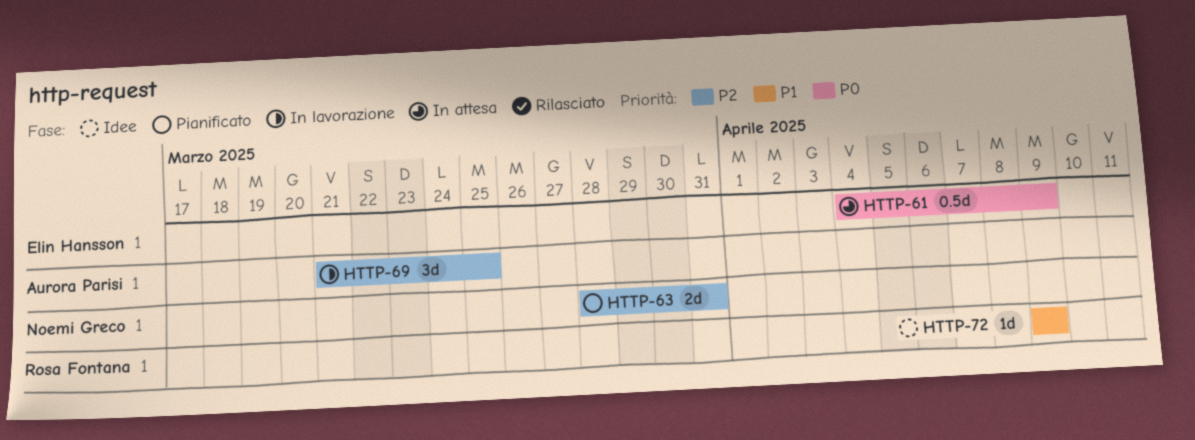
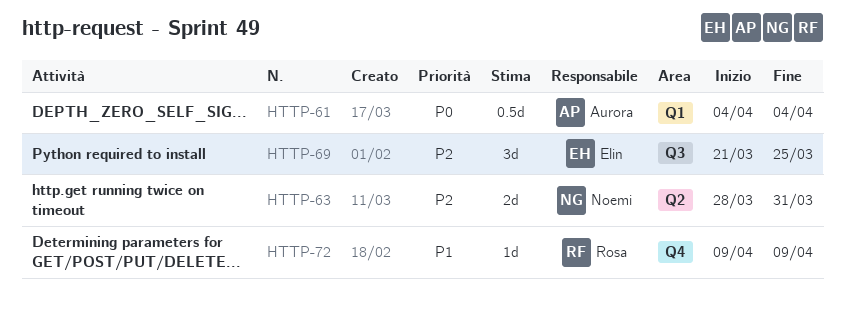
HTTP-61, owner: Elin Hansson -> Aurora Parisi
HTTP-61, due: Apr 9 -> Apr 4
HTTP-69, owner: Aurora Parisi -> Elin Hansson

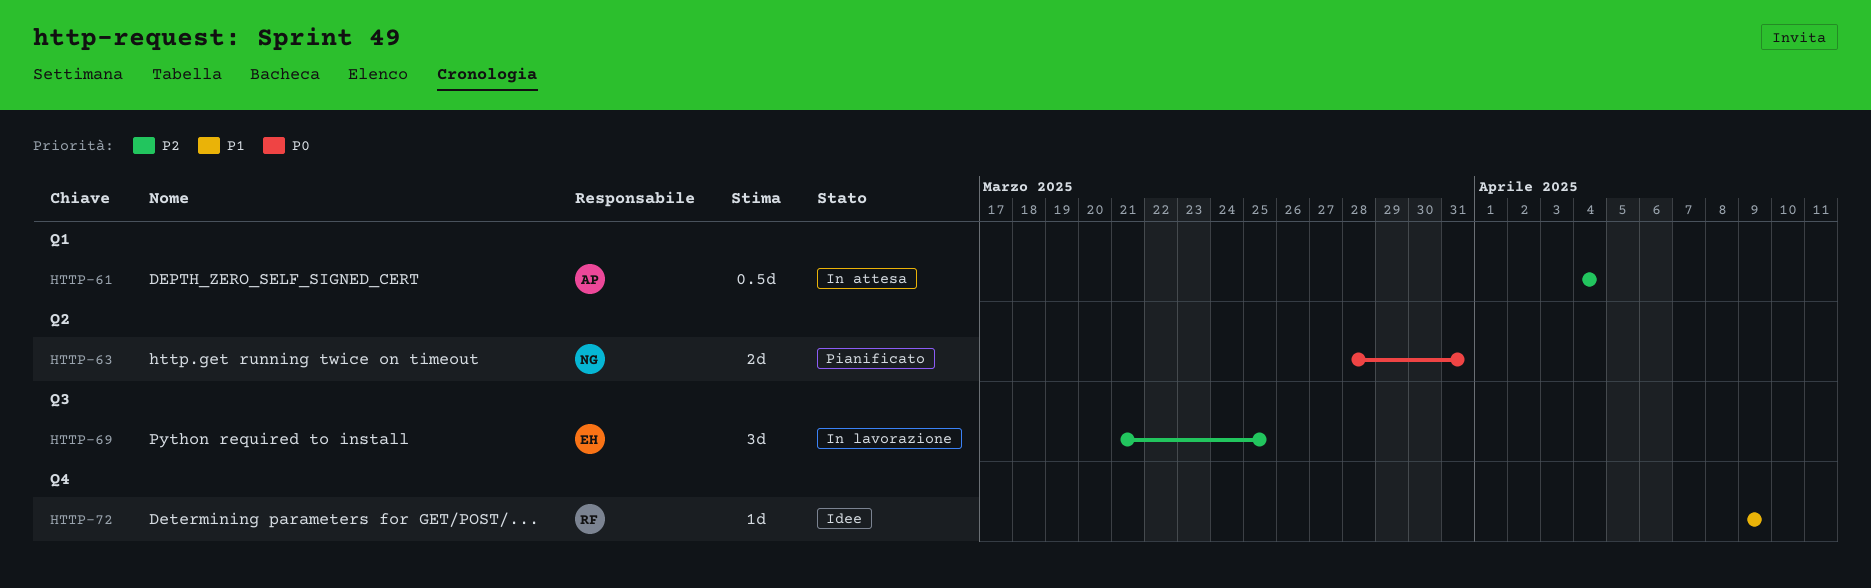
HTTP-61, priority: P0 -> P2
HTTP-63, priority: P2 -> P0

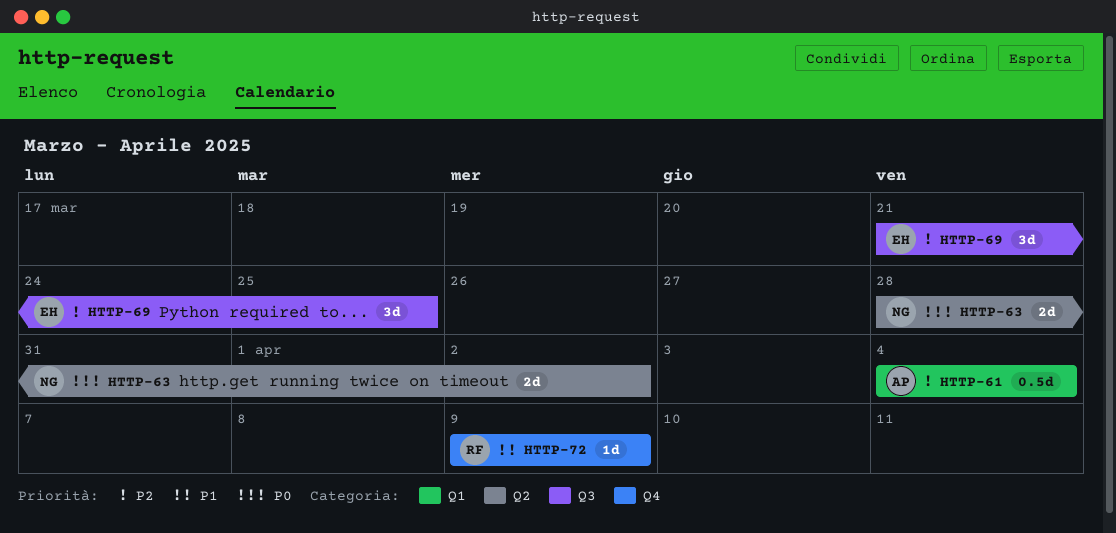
HTTP-63, due: Mar 31 -> Apr 2

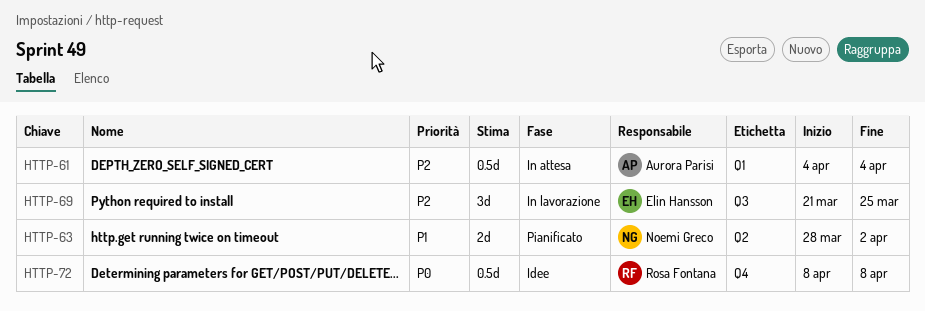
HTTP-63, priority: P0 -> P1
HTTP-72, priority: P1 -> P0
HTTP-72, estimate: 1d -> 0.5d
HTTP-72, start: Apr 9 -> Apr 8
HTTP-72, due: Apr 9 -> Apr 8

